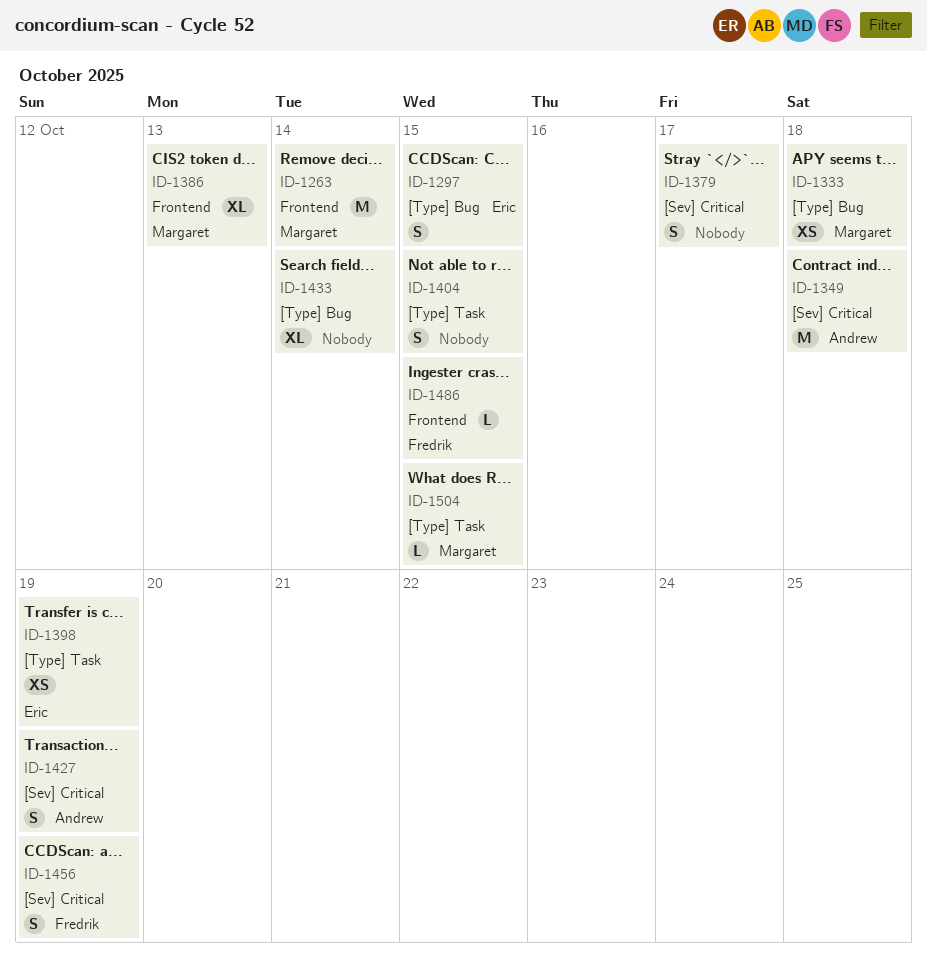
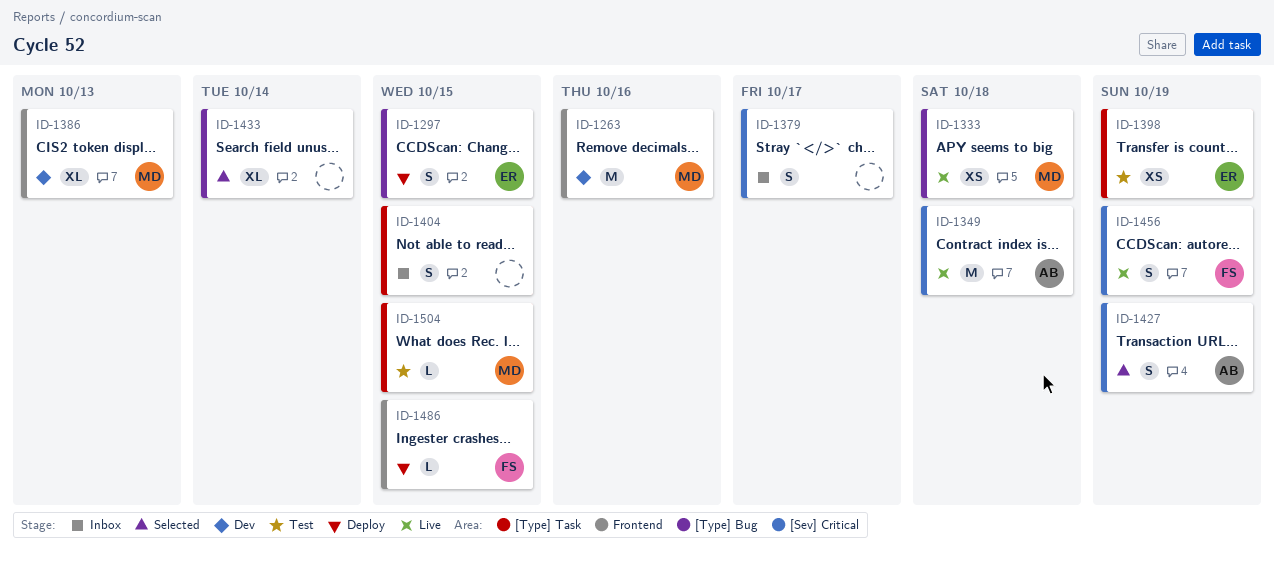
ID-1263, due: Oct 14 -> Oct 16

